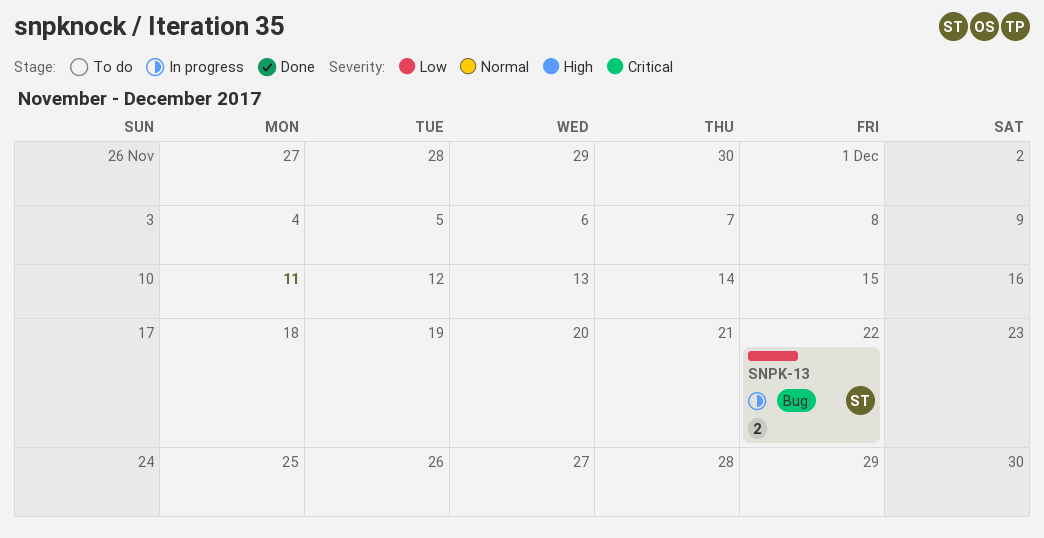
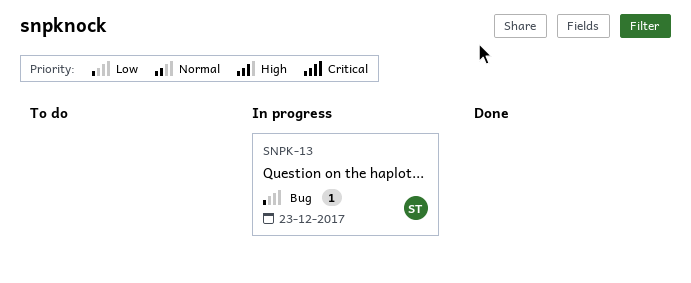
SNPK-13, estimate: 2 -> 1
SNPK-13, due: Dec 22 -> Dec 23

